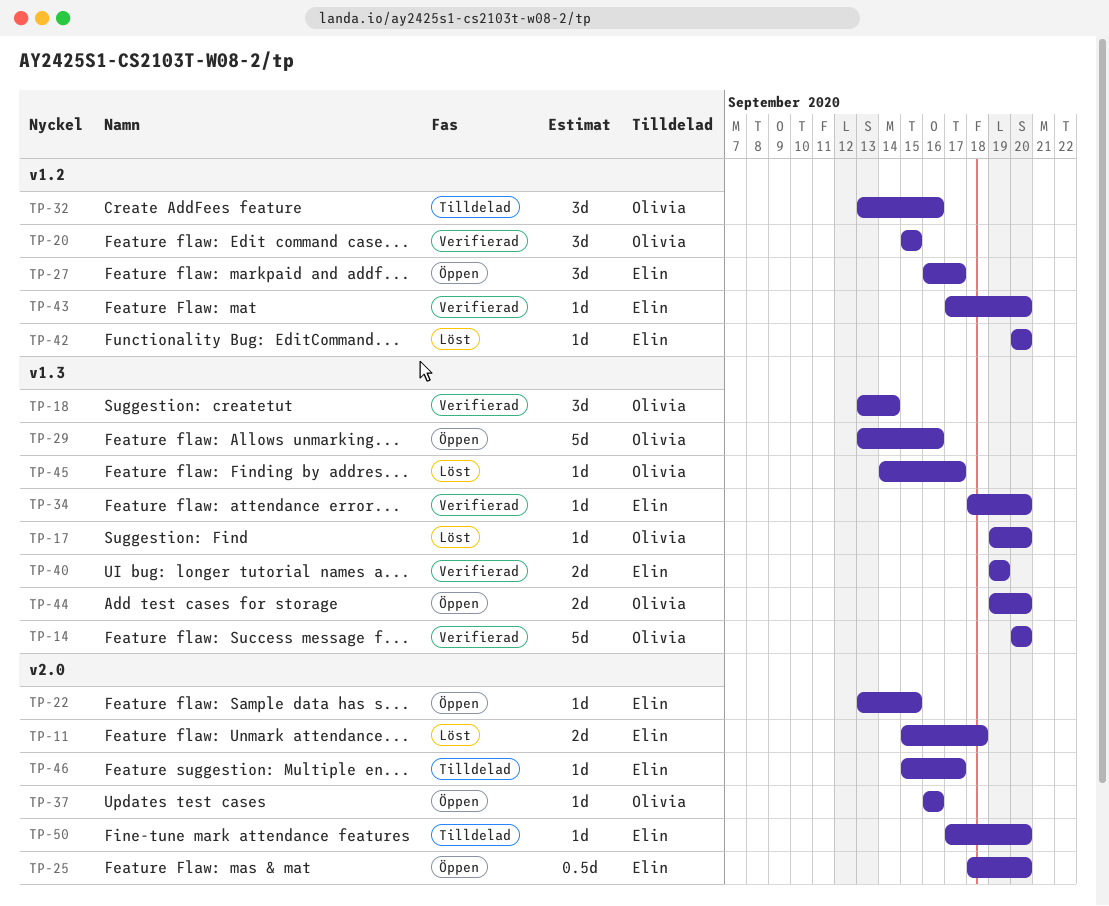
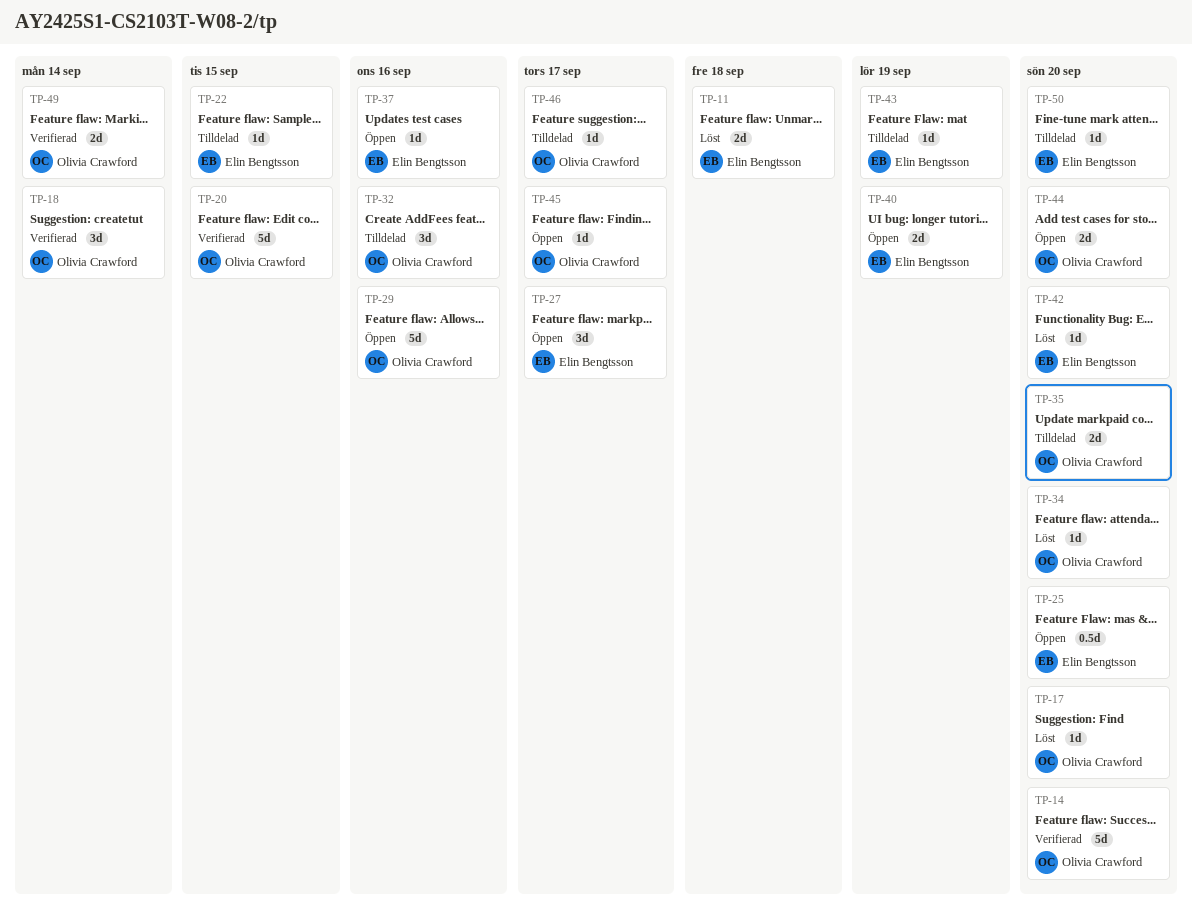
TP-20, estimate: 3d -> 5d
TP-22, status: Öppen -> Tilldelad
TP-34, status: Verifierad -> Löst
TP-34, owner: Elin Bengtsson -> Olivia Crawford
TP-35: none -> present
TP-37, owner: Olivia Crawford -> Elin Bengtsson
TP-40, status: Verifierad -> Öppen
TP-43, status: Verifierad -> Tilldelad
TP-43, due: Sep 20 -> Sep 19
TP-45, status: Löst -> Öppen
TP-46, owner: Elin Bengtsson -> Olivia Crawford
TP-49: none -> present

